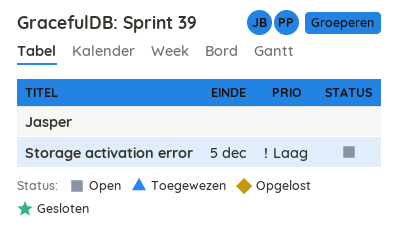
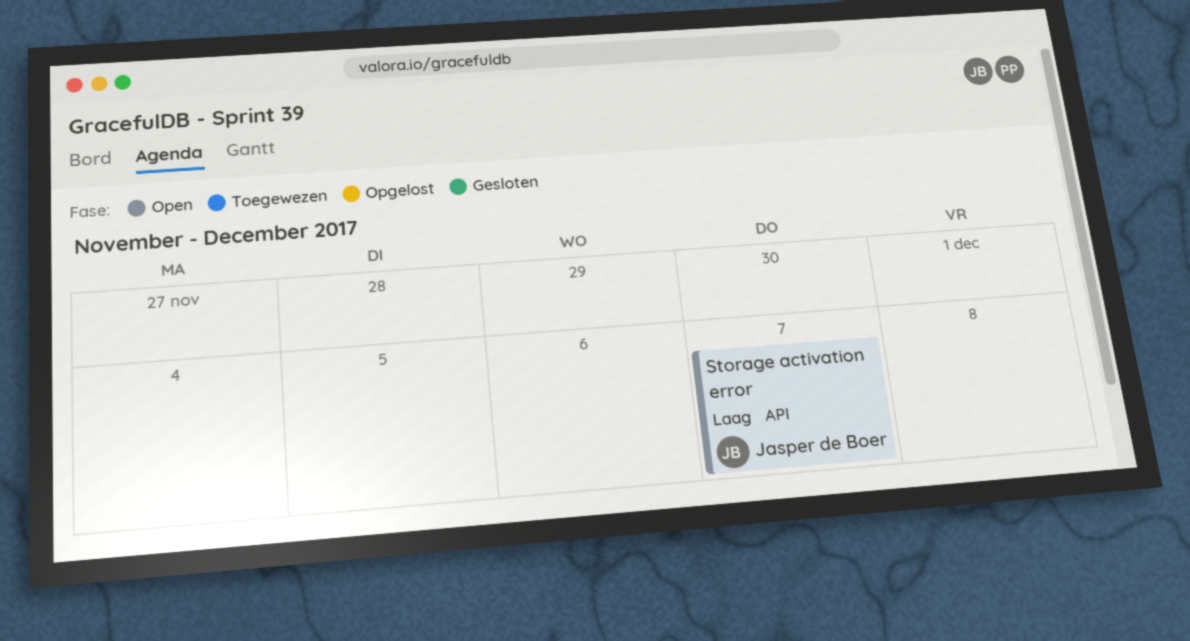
Storage activation error, due: Dec 5 -> Dec 7

